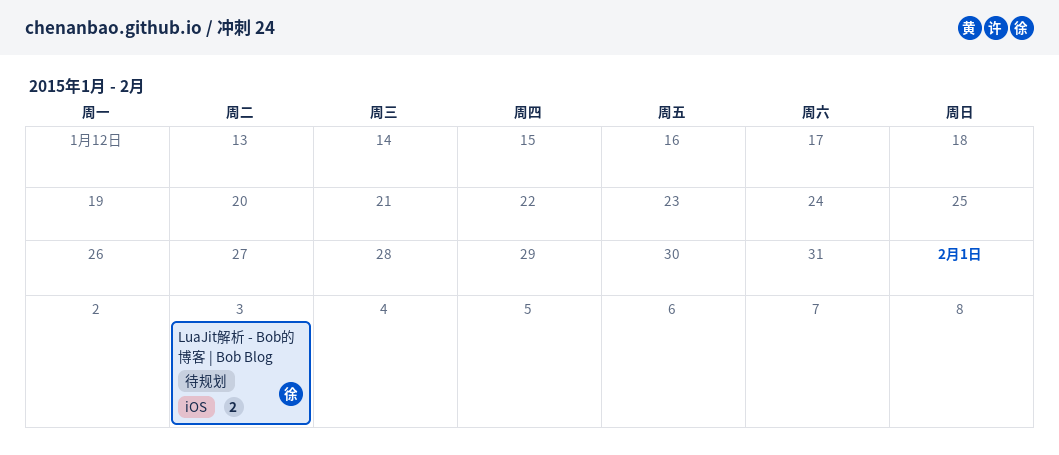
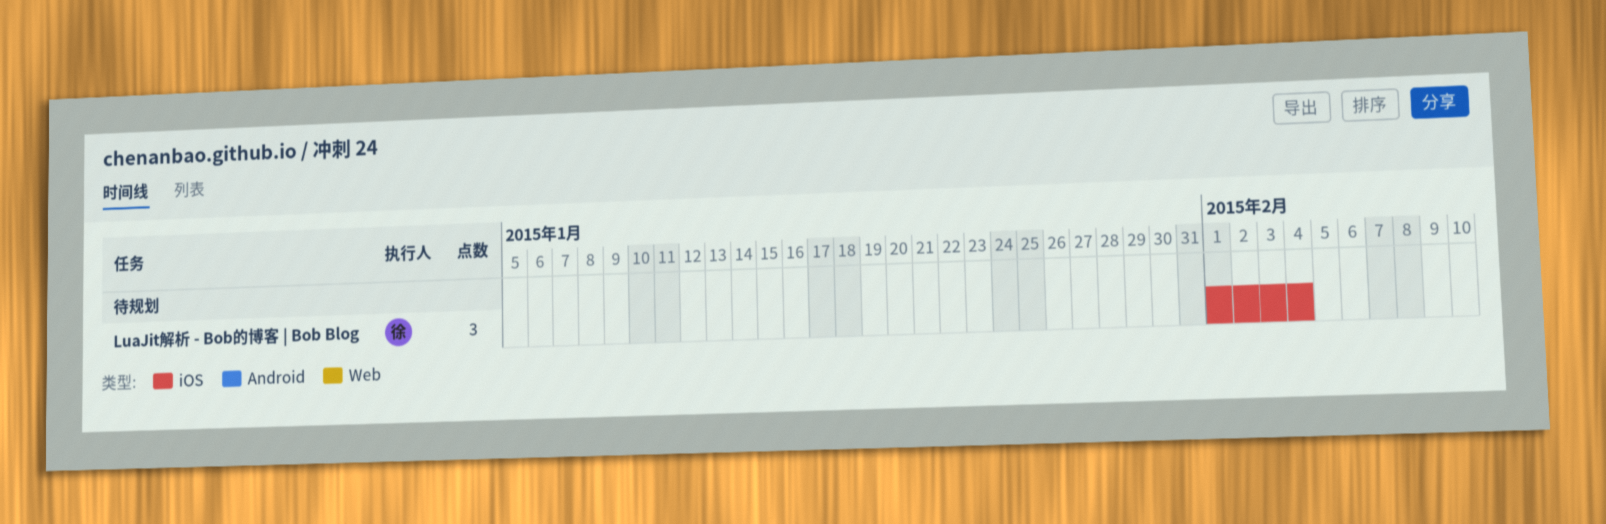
LuaJit解析 - Bob的博客 | Bob Blog, estimate: 2 -> 3
LuaJit解析 - Bob的博客 | Bob Blog, due: Feb 3 -> Feb 4

